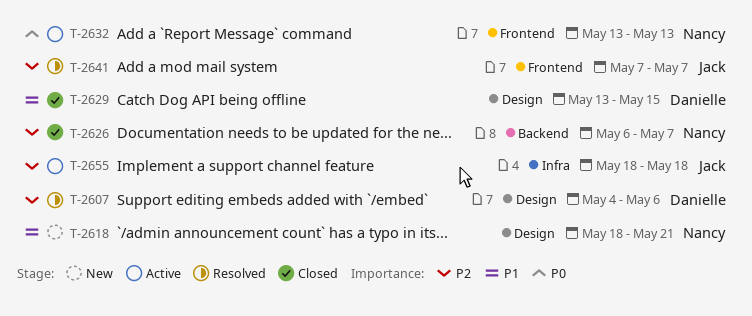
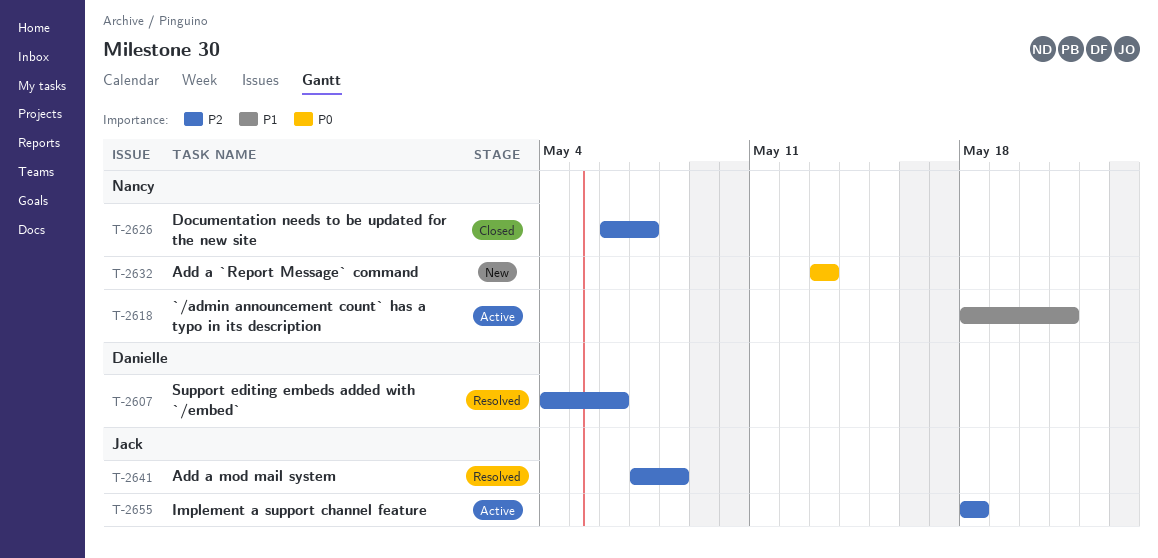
T-2618, status: New -> Active
T-2629: present -> none
T-2632, status: Active -> New
T-2641, due: May 7 -> May 8

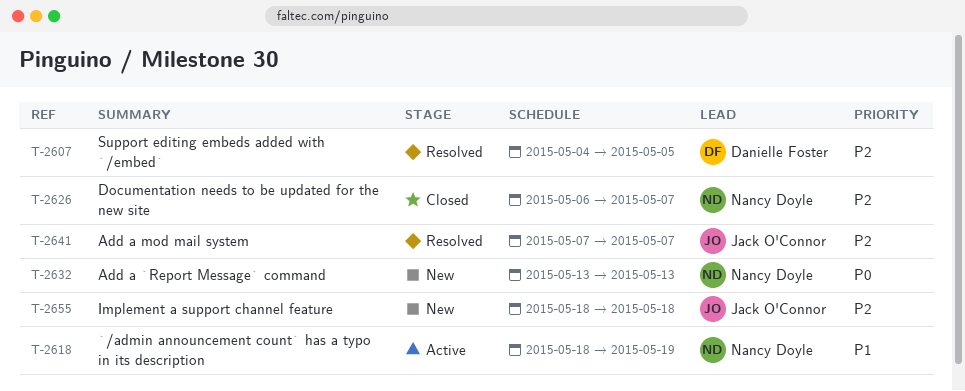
T-2607, due: May 6 -> May 5
T-2618, due: May 21 -> May 19
T-2641, due: May 8 -> May 7
T-2655, status: Active -> New

